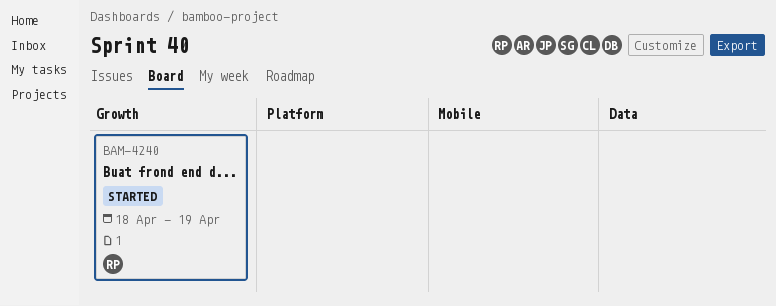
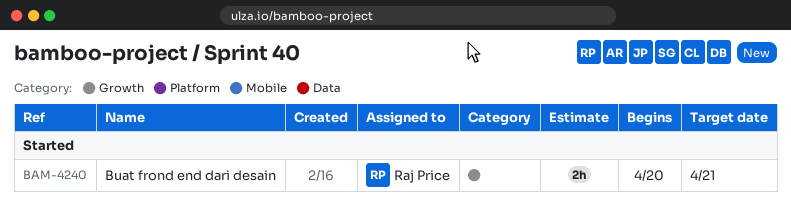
BAM-4240, start: Apr 18 -> Apr 20
BAM-4240, due: Apr 19 -> Apr 21

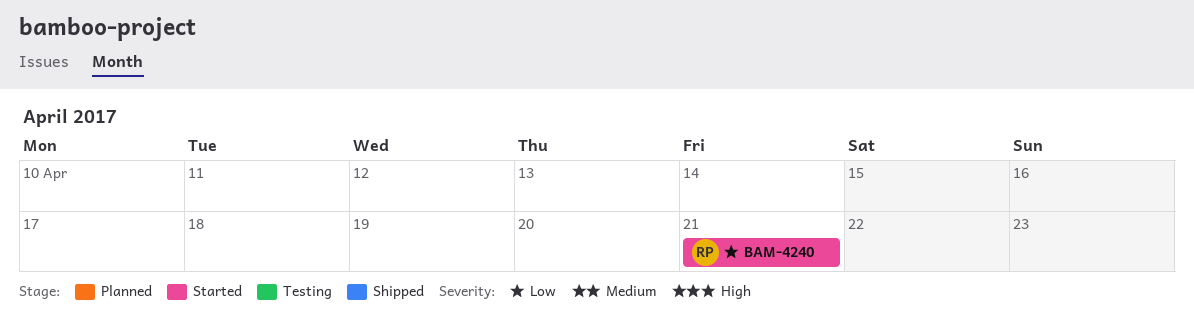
BAM-4240, start: Apr 20 -> Apr 21

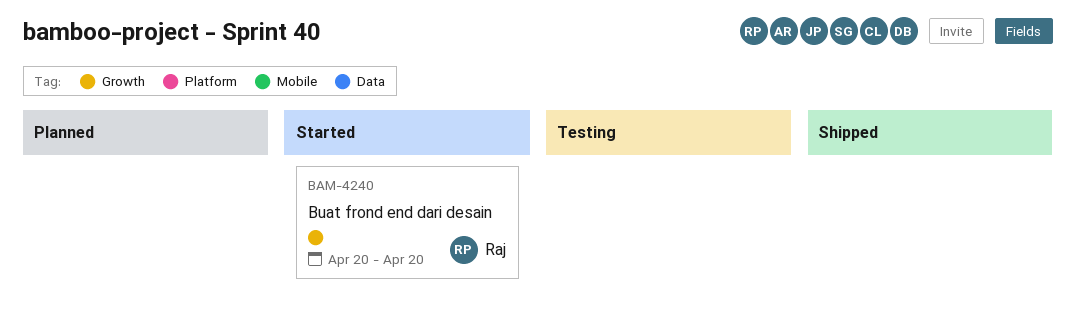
BAM-4240, start: Apr 21 -> Apr 20
BAM-4240, due: Apr 21 -> Apr 20

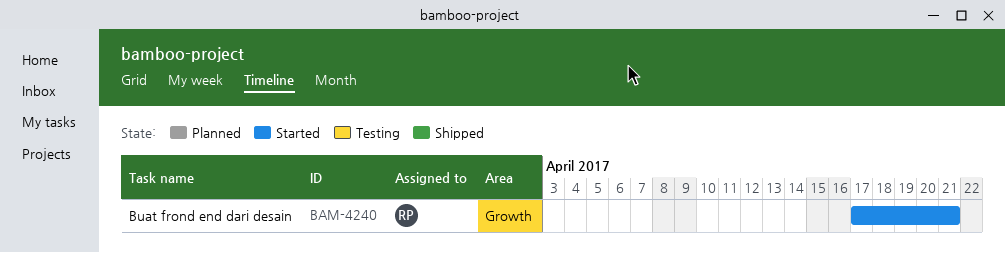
BAM-4240, start: Apr 20 -> Apr 17
BAM-4240, due: Apr 20 -> Apr 21

